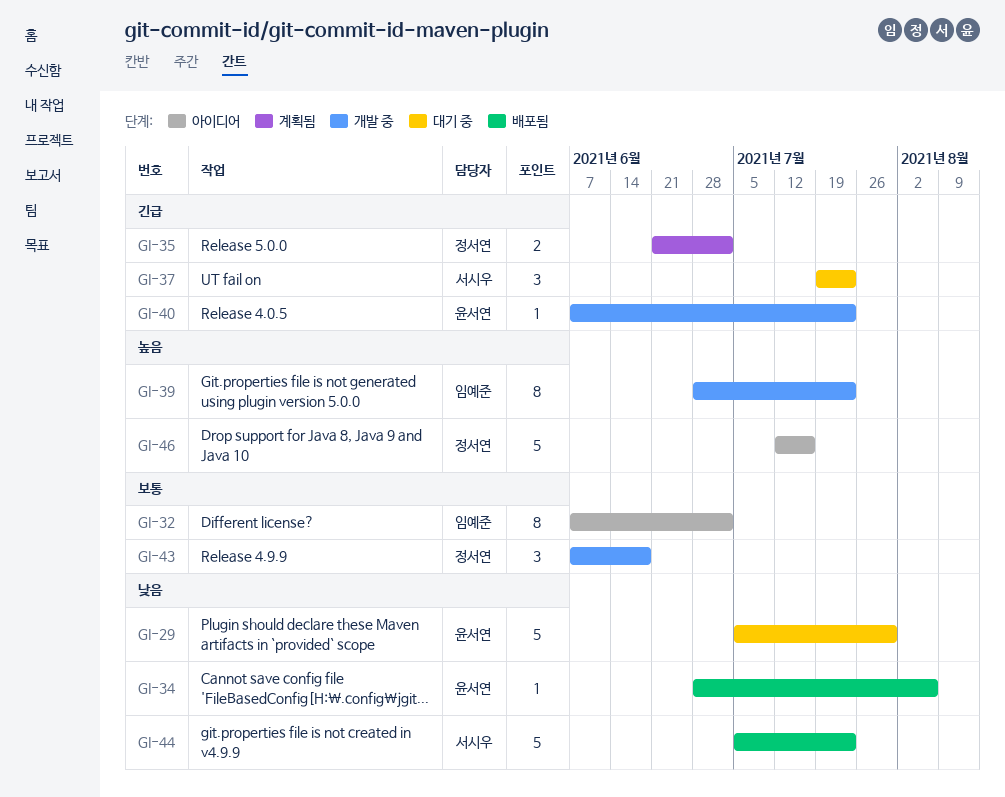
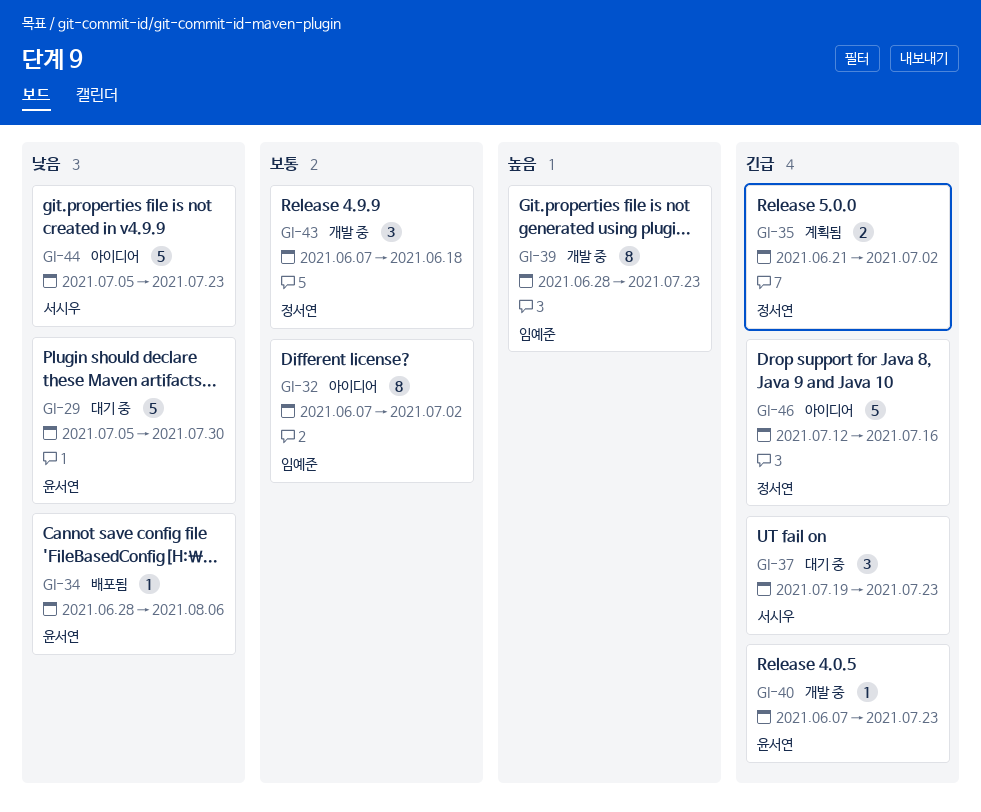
GI-44, status: 배포됨 -> 아이디어
GI-46, priority: 높음 -> 긴급

